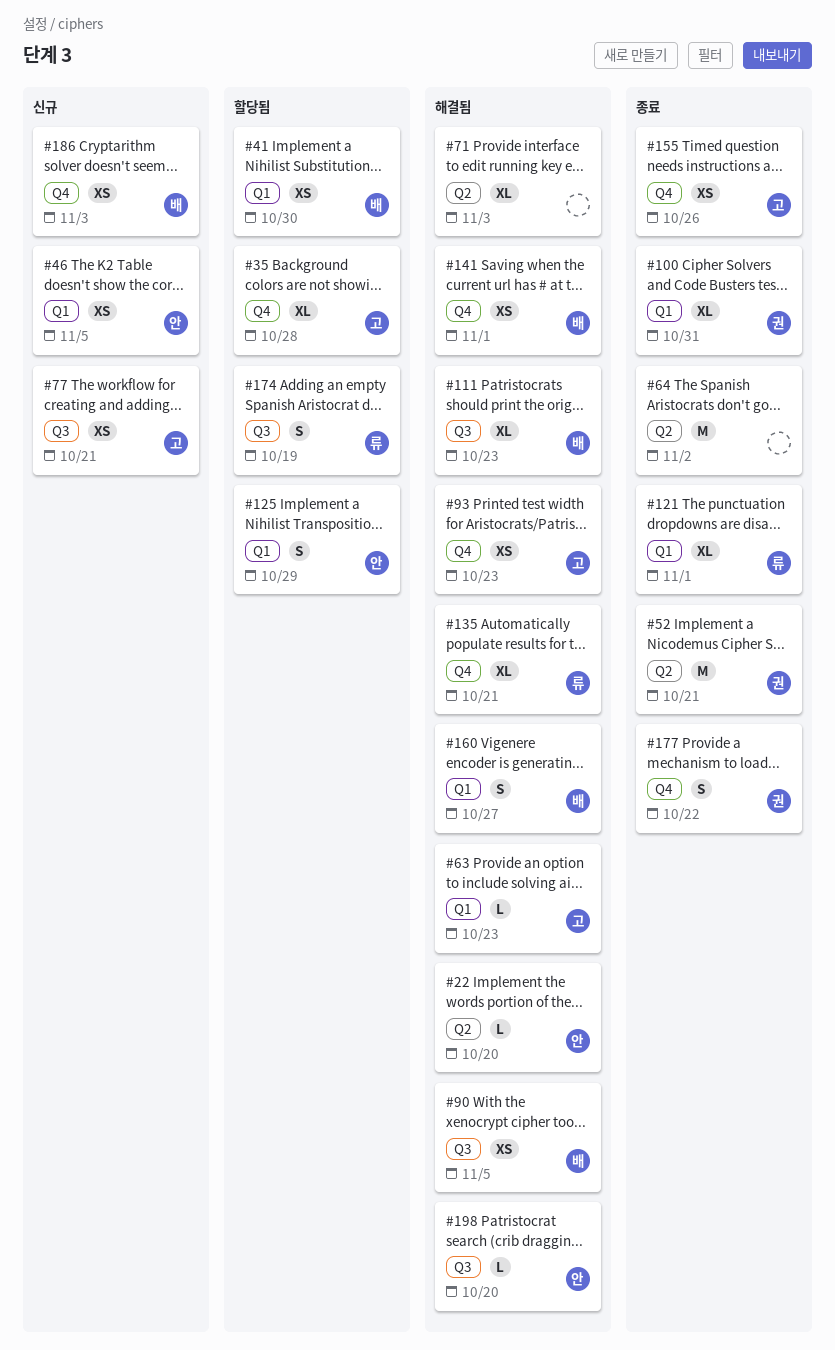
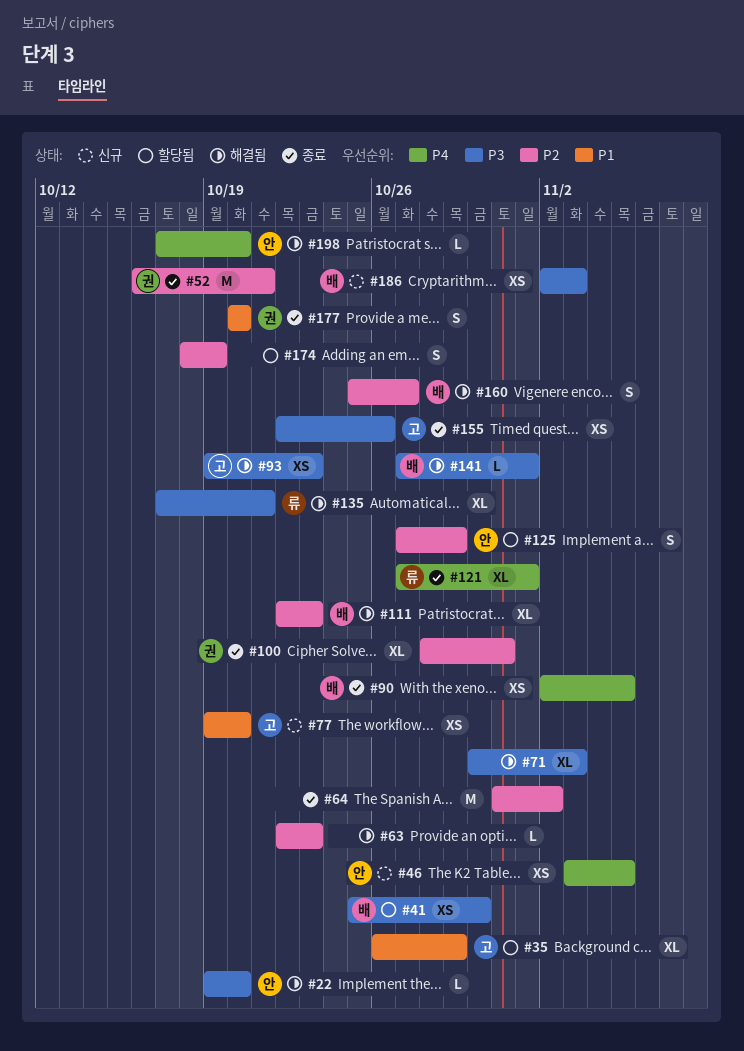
#35, due: Oct 28 -> Oct 29
#63, owner: 고 -> none
#77, due: Oct 21 -> Oct 20
#90, status: 해결됨 -> 종료
#141, estimate: XS -> L
#174, owner: 류 -> none
#177, due: Oct 22 -> Oct 20

